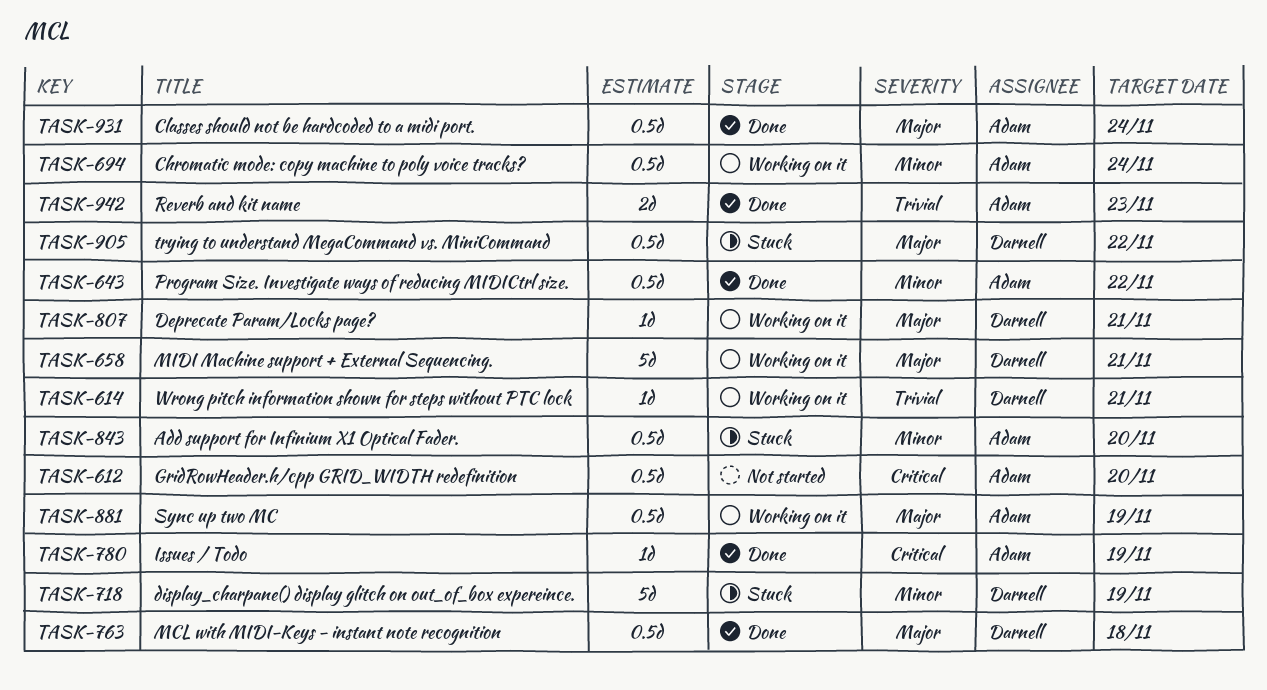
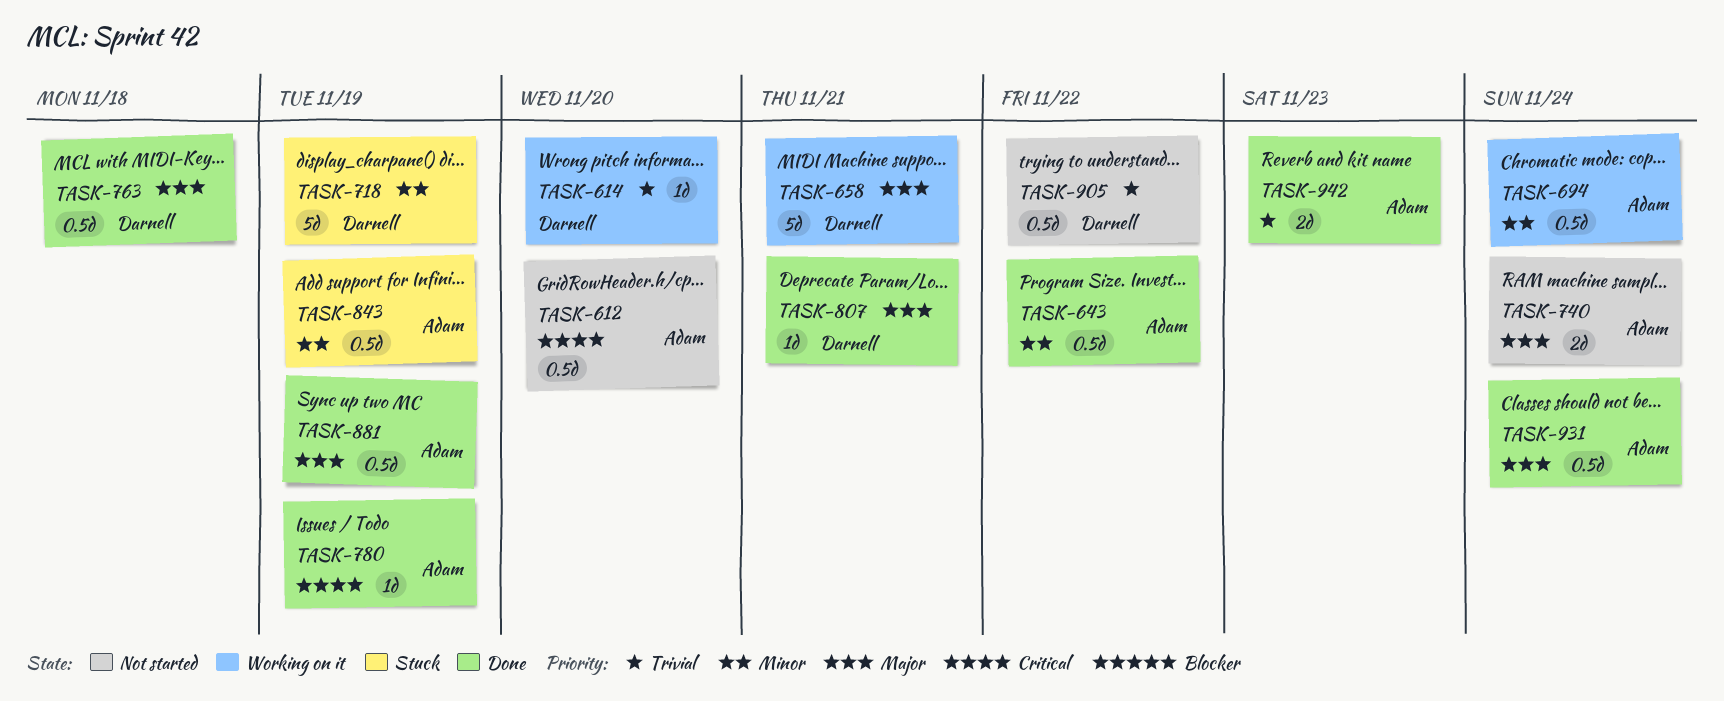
TASK-614, due: Nov 21 -> Nov 20
TASK-740: none -> present
TASK-807, status: Working on it -> Done
TASK-843, due: Nov 20 -> Nov 19
TASK-881, status: Working on it -> Done
TASK-905, status: Stuck -> Not started
TASK-905, priority: Major -> Trivial

